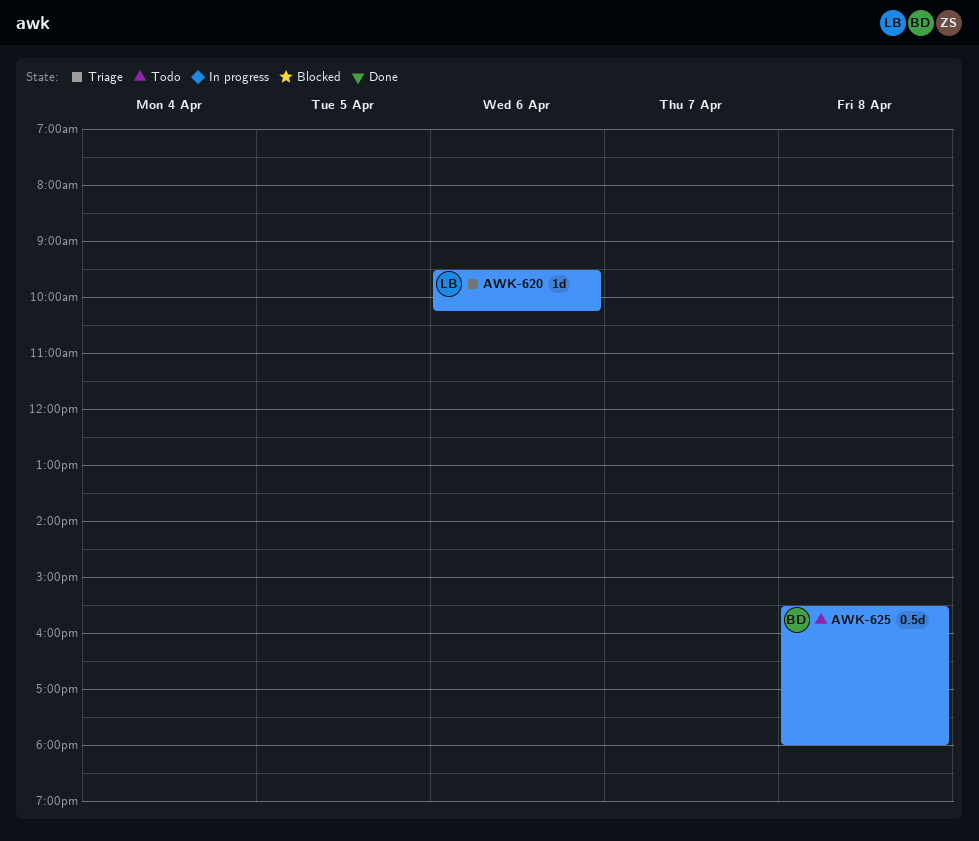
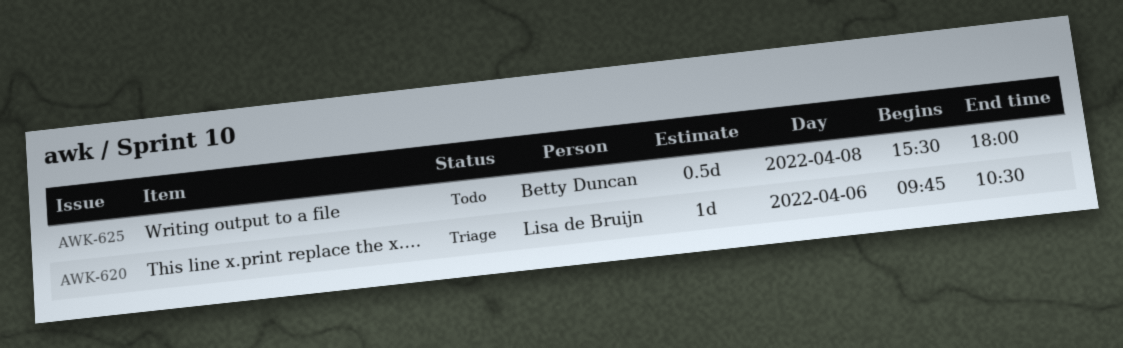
AWK-620, begins: 09:30 -> 09:45
AWK-620, ends: 10:15 -> 10:30

